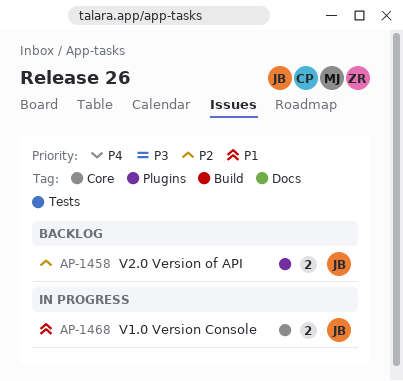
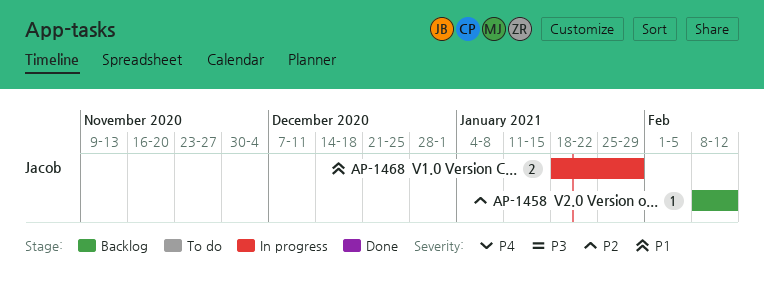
AP-1458, estimate: 2 -> 1

